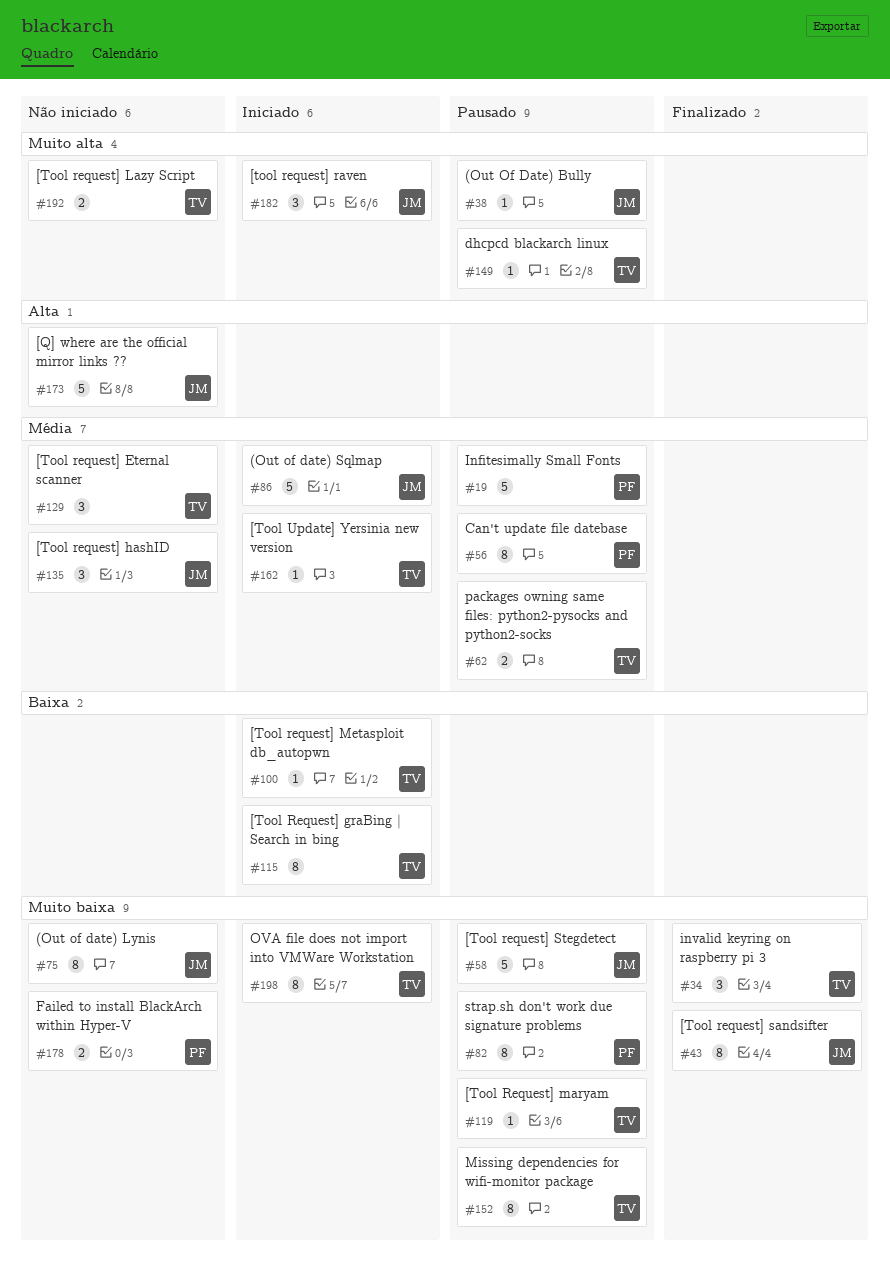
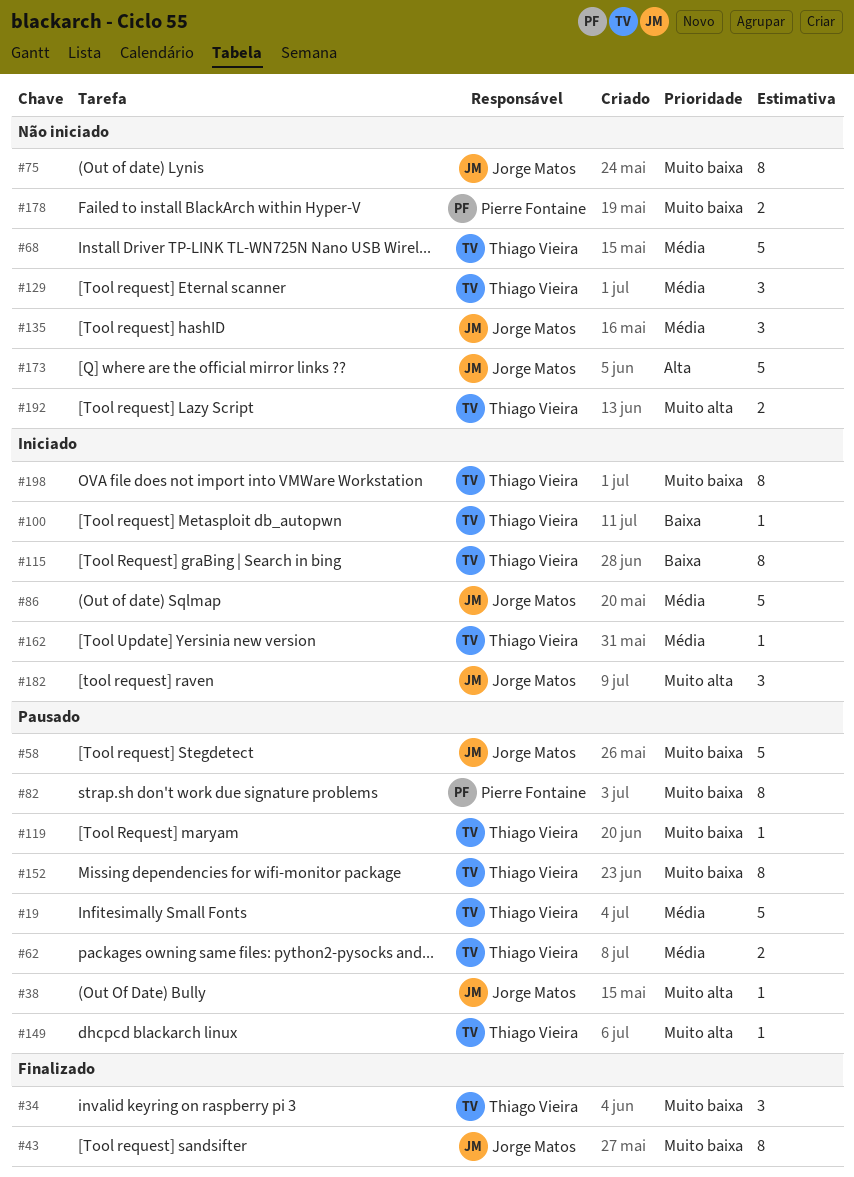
#19, owner: Pierre Fontaine -> Thiago Vieira
#56: present -> none
#68: none -> present

